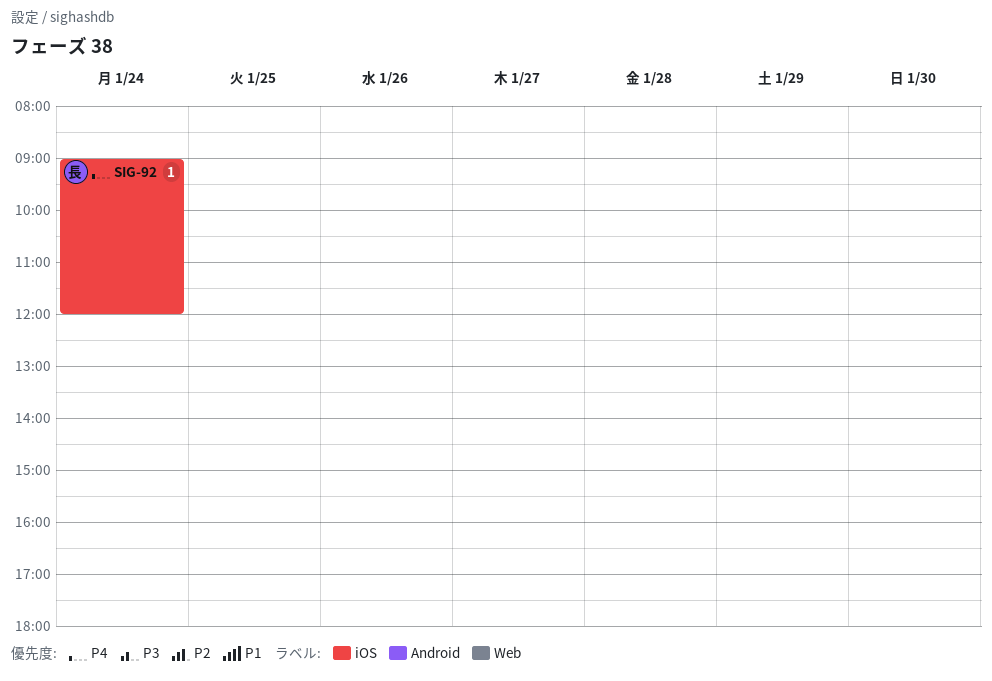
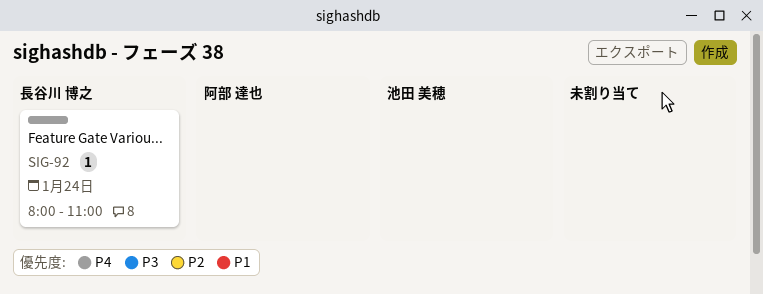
SIG-92, begins: 09:00 -> 08:00
SIG-92, ends: 12:00 -> 11:00

